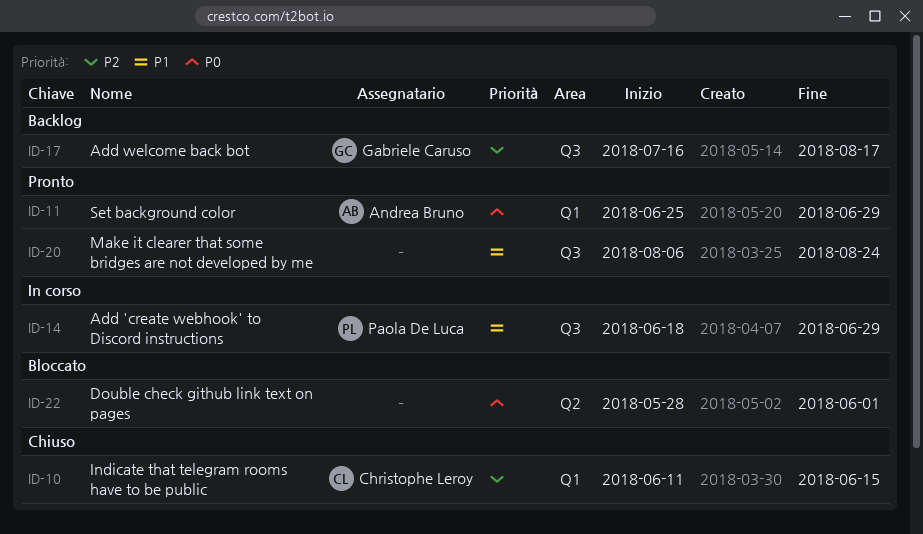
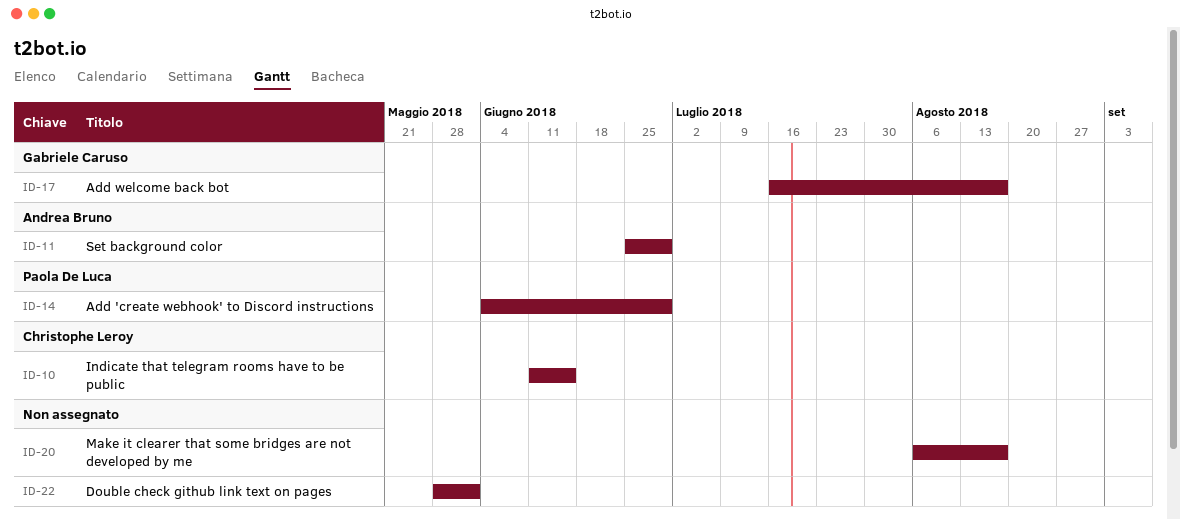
ID-14, start: Jun 18 -> Jun 4
ID-20, due: Aug 24 -> Aug 17

